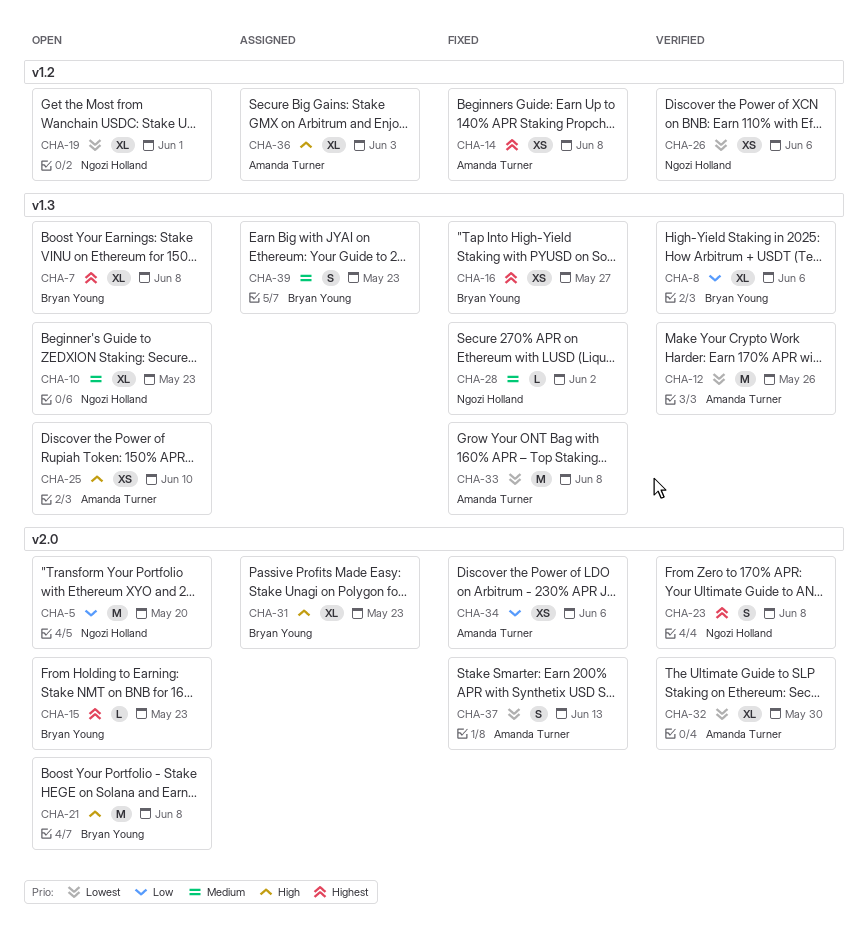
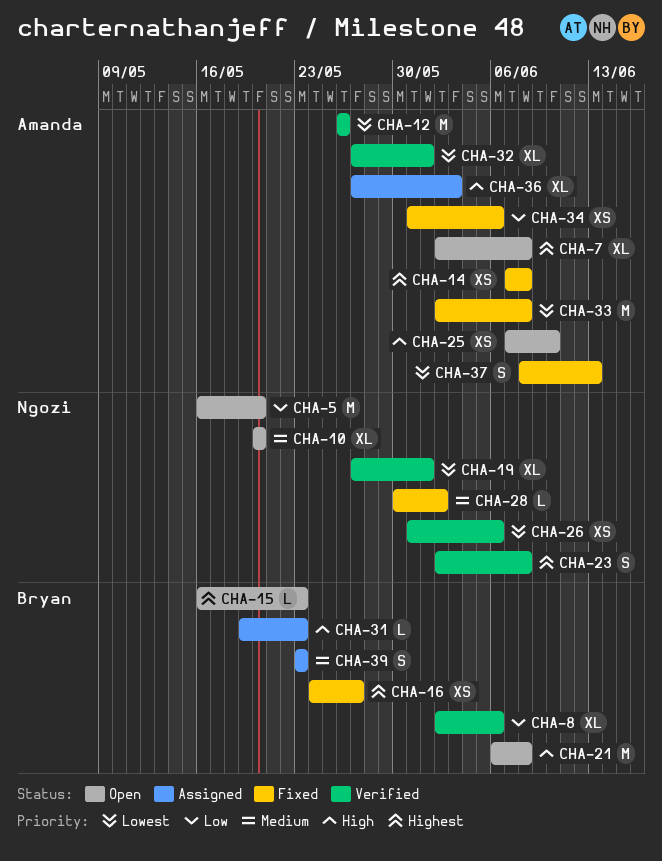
CHA-7, owner: Bryan Young -> Amanda Turner
CHA-10, due: May 23 -> May 20
CHA-19, status: Open -> Verified
CHA-31, estimate: XL -> L
CHA-32, due: May 30 -> Jun 1

